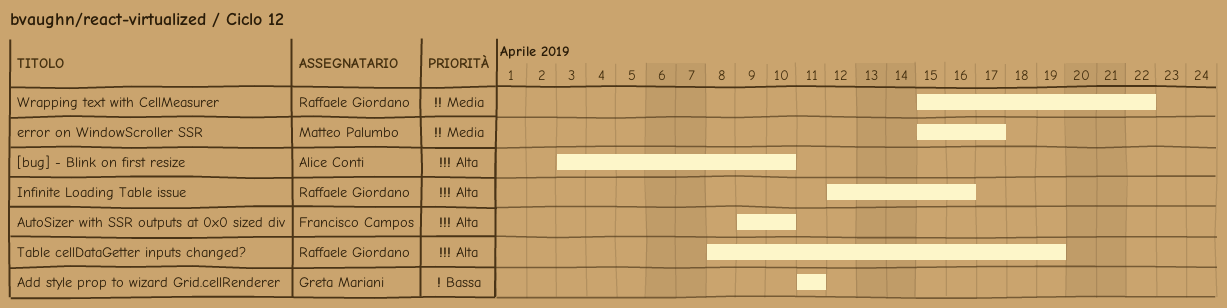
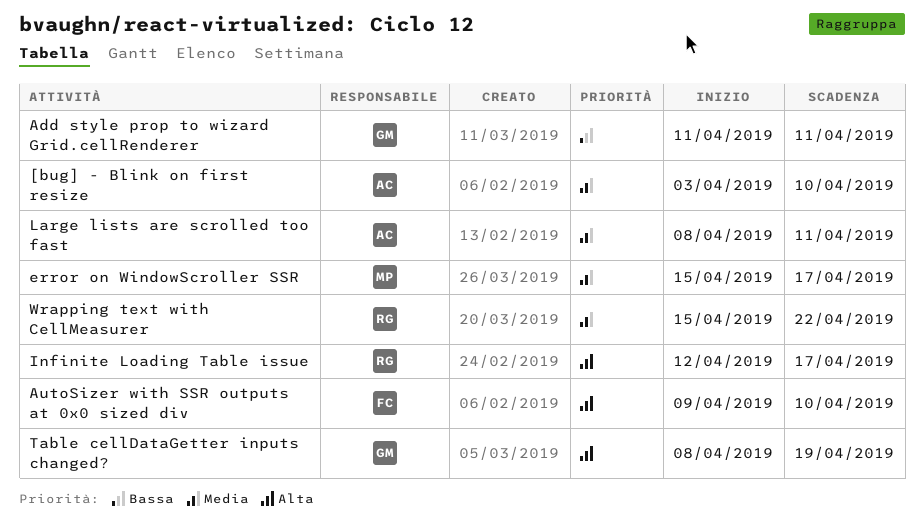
[bug] - Blink on first resize, priority: Alta -> Media
Infinite Loading Table issue, due: Apr 16 -> Apr 17
Large lists are scrolled too fast: none -> present
Table cellDataGetter inputs changed?, owner: Raffaele Giordano -> Greta Mariani

